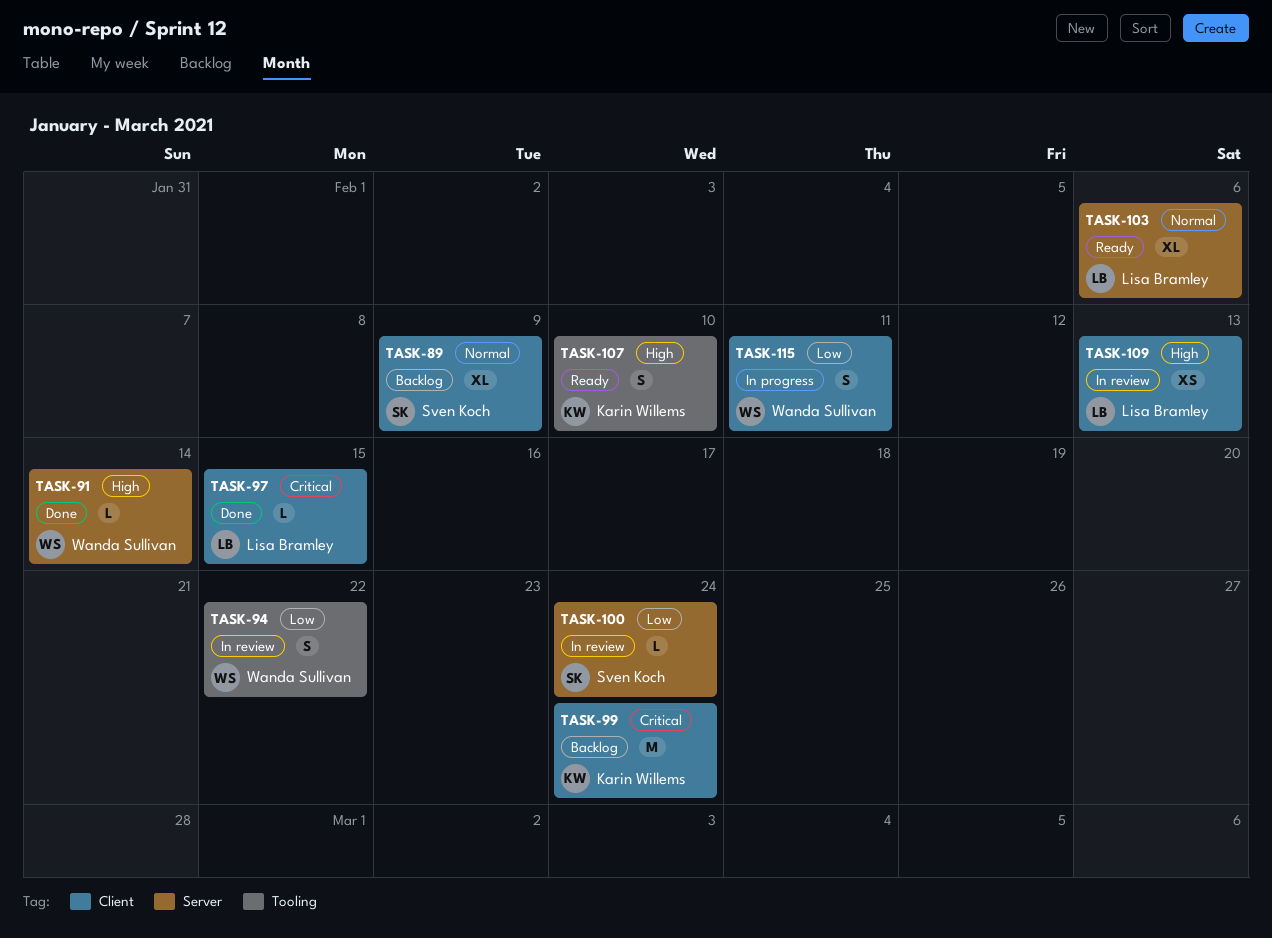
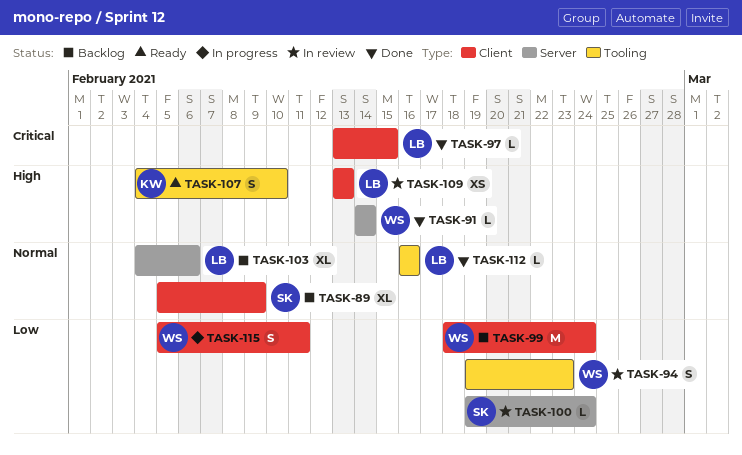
TASK-94, due: Feb 22 -> Feb 23
TASK-99, owner: Karin Willems -> Wanda Sullivan
TASK-99, priority: Critical -> Low
TASK-103, status: Ready -> Backlog
TASK-112: none -> present

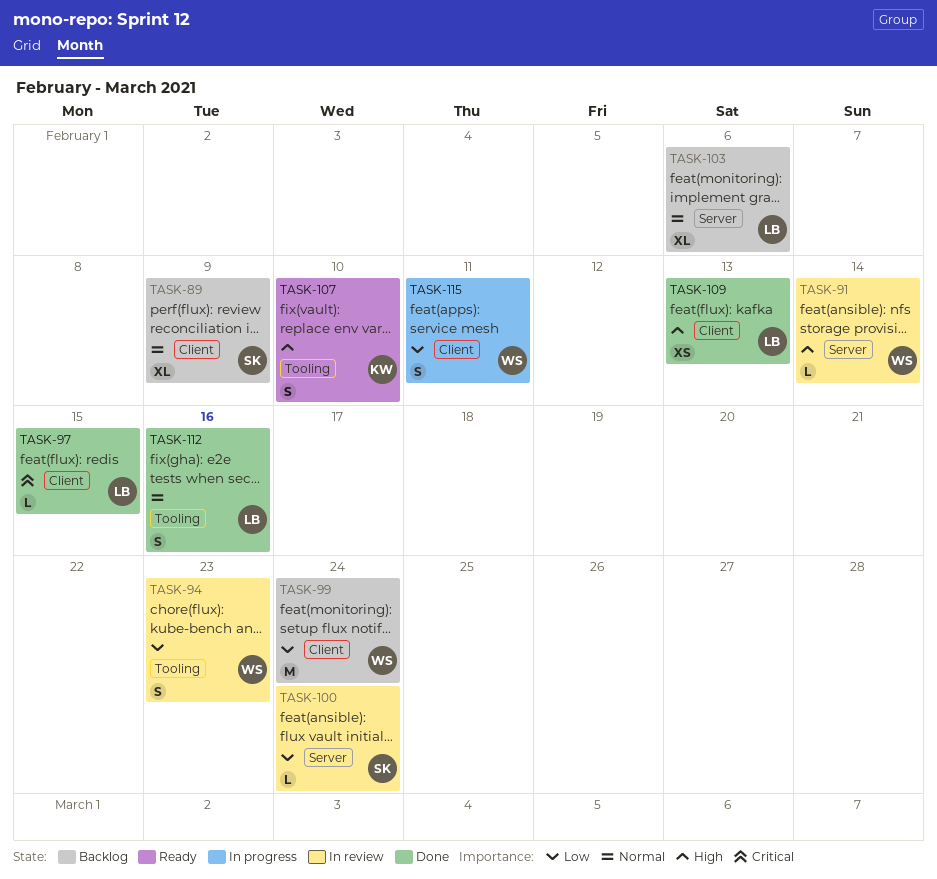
TASK-91, status: Done -> In review
TASK-109, status: In review -> Done
TASK-112, estimate: L -> S

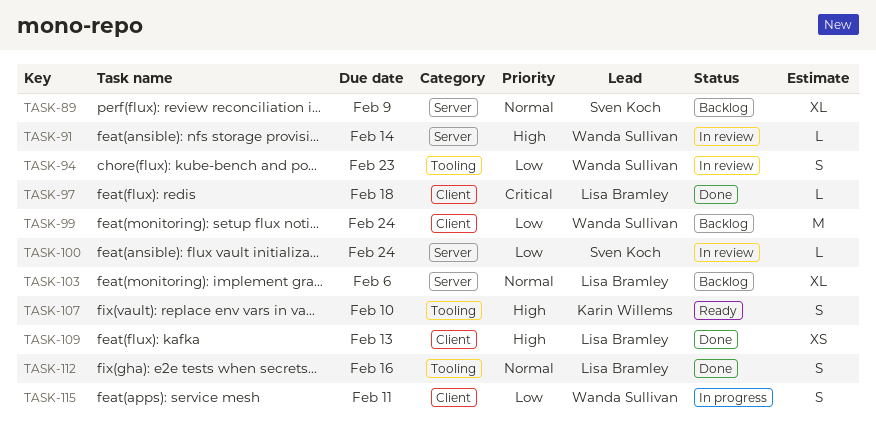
TASK-89, label: Client -> Server
TASK-97, due: Feb 15 -> Feb 18

